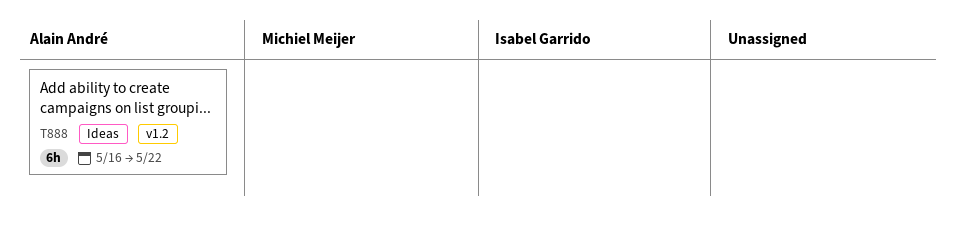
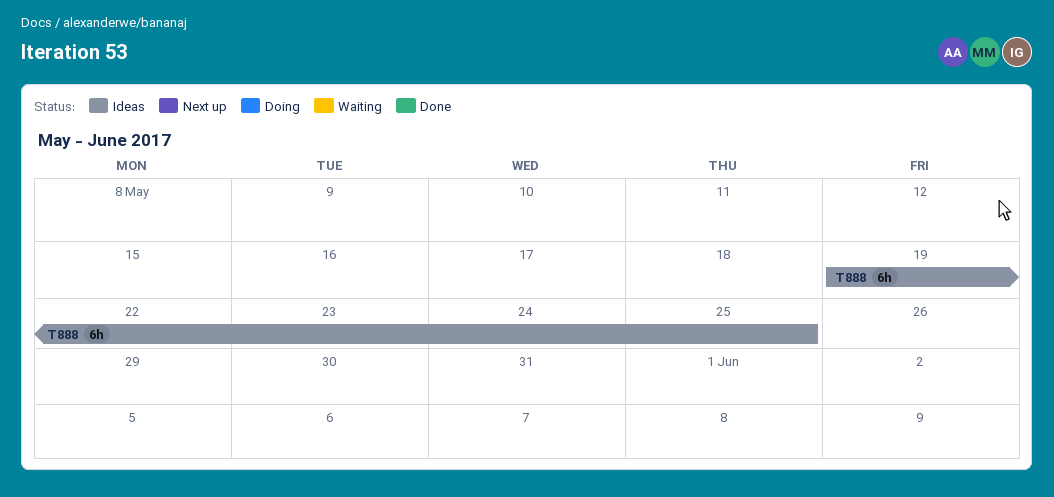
T888, start: May 16 -> May 19
T888, due: May 22 -> May 25

